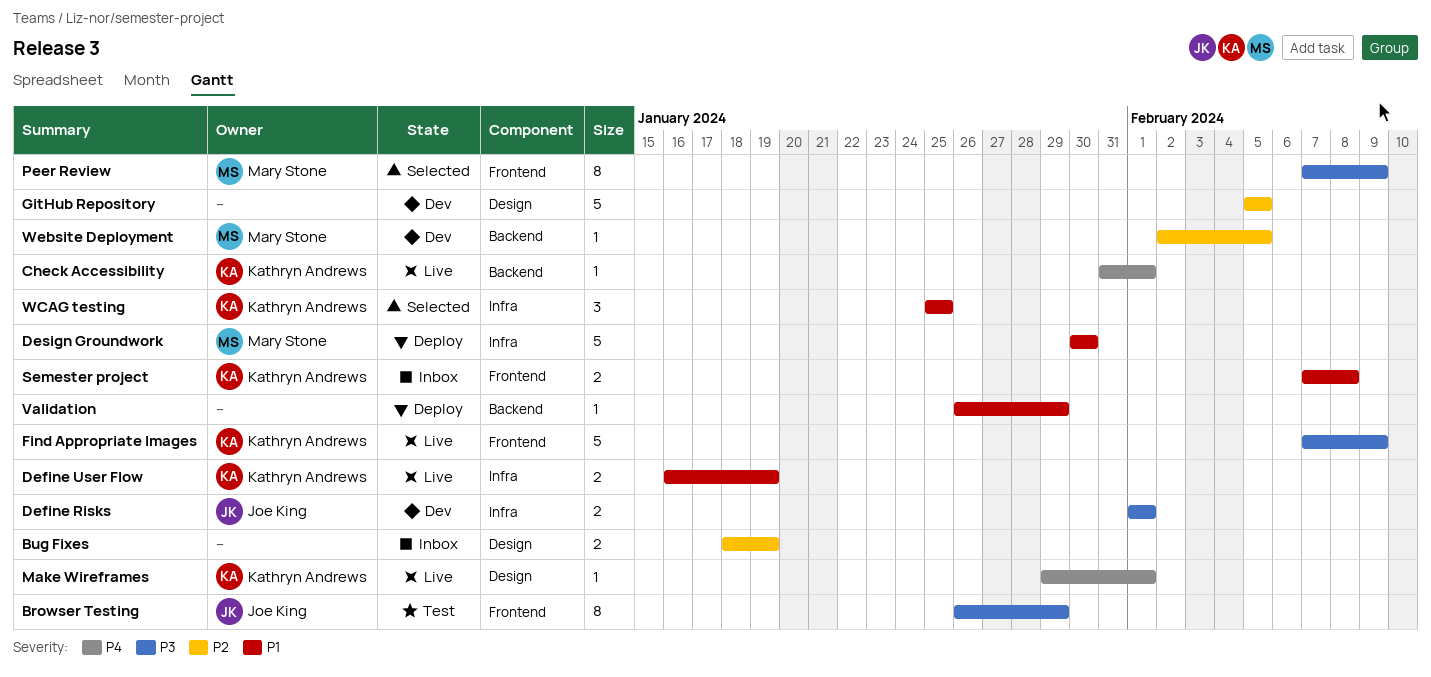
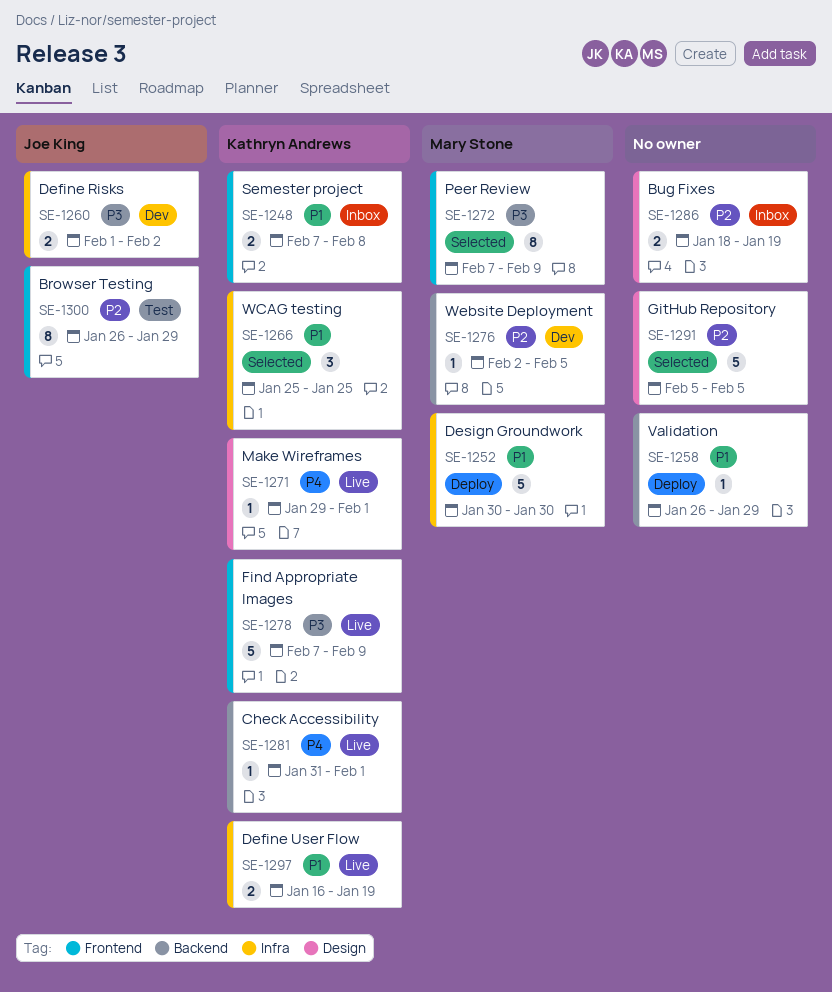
Browser Testing, priority: P3 -> P2
Define Risks, due: Feb 1 -> Feb 2
GitHub Repository, status: Dev -> Selected

